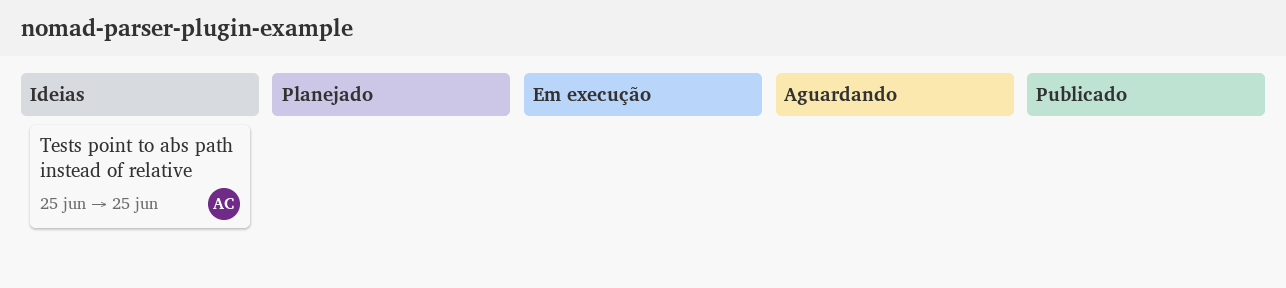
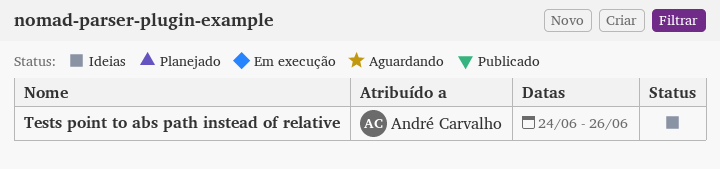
Tests point to abs path instead of relative, start: Jun 25 -> Jun 24
Tests point to abs path instead of relative, due: Jun 25 -> Jun 26

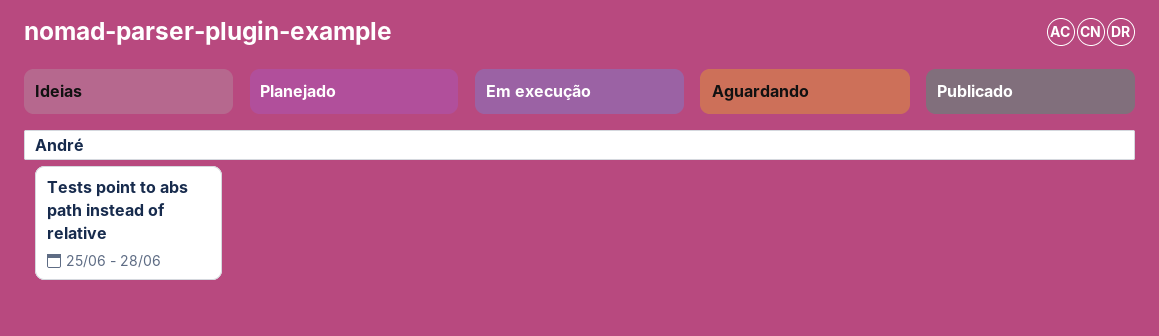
Tests point to abs path instead of relative, start: Jun 24 -> Jun 25
Tests point to abs path instead of relative, due: Jun 26 -> Jun 28

